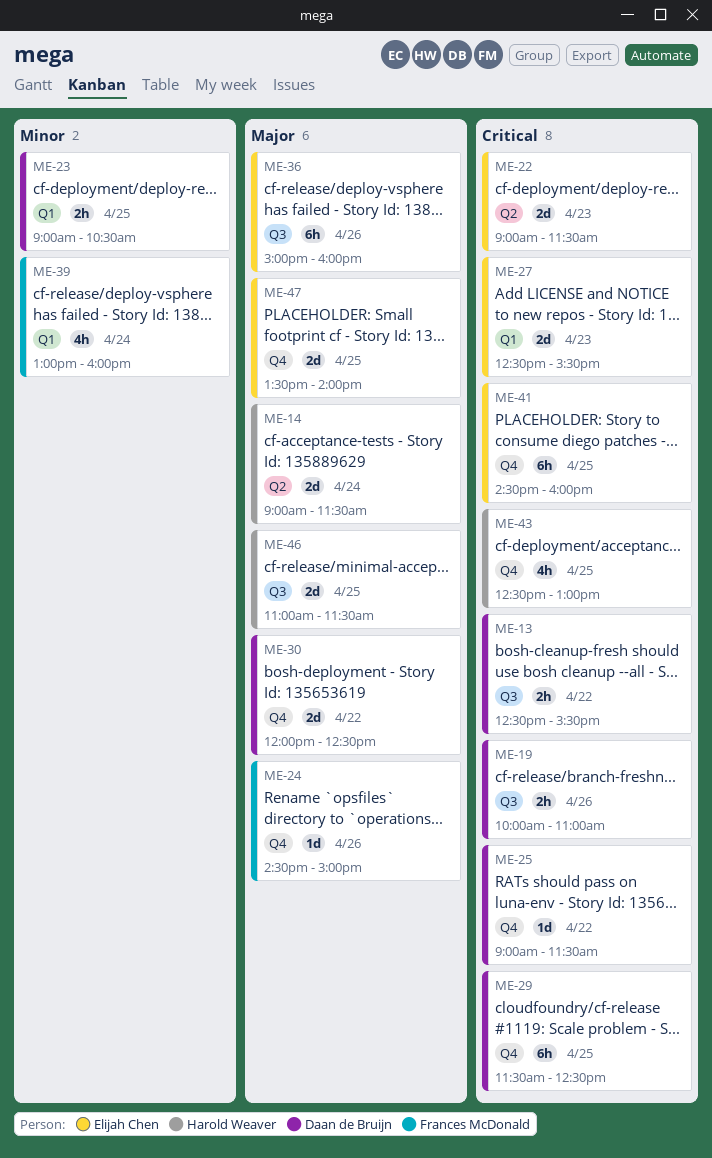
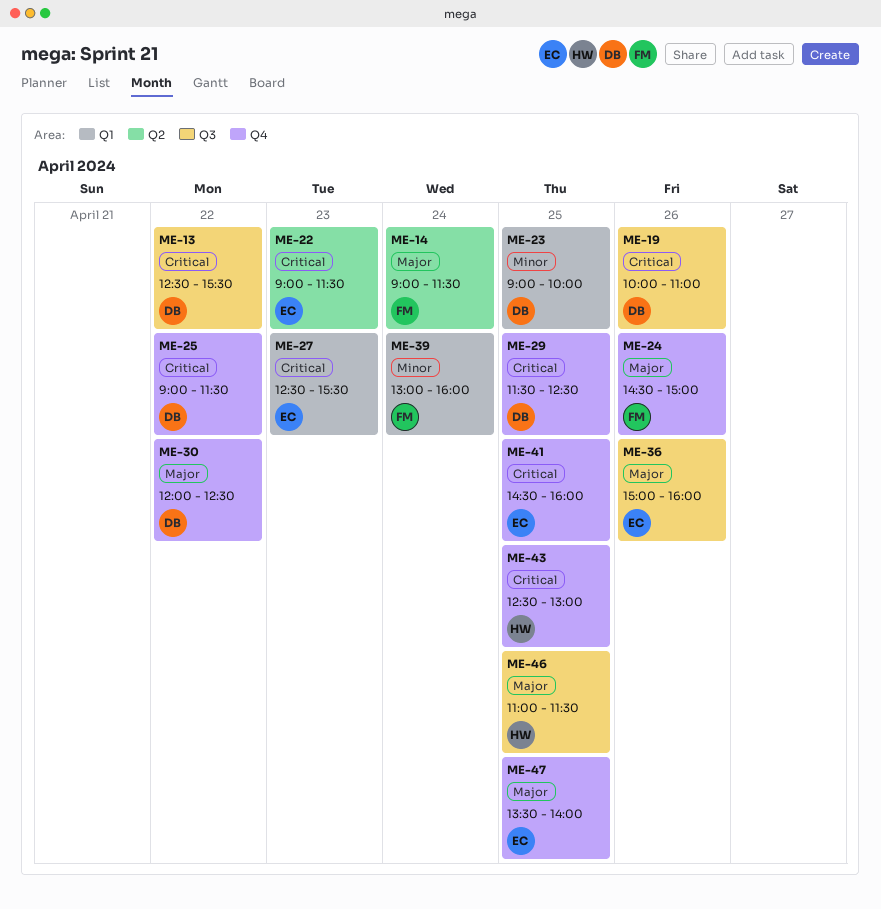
ME-14, owner: Harold Weaver -> Frances McDonald
ME-23, ends: 10:30 -> 10:00

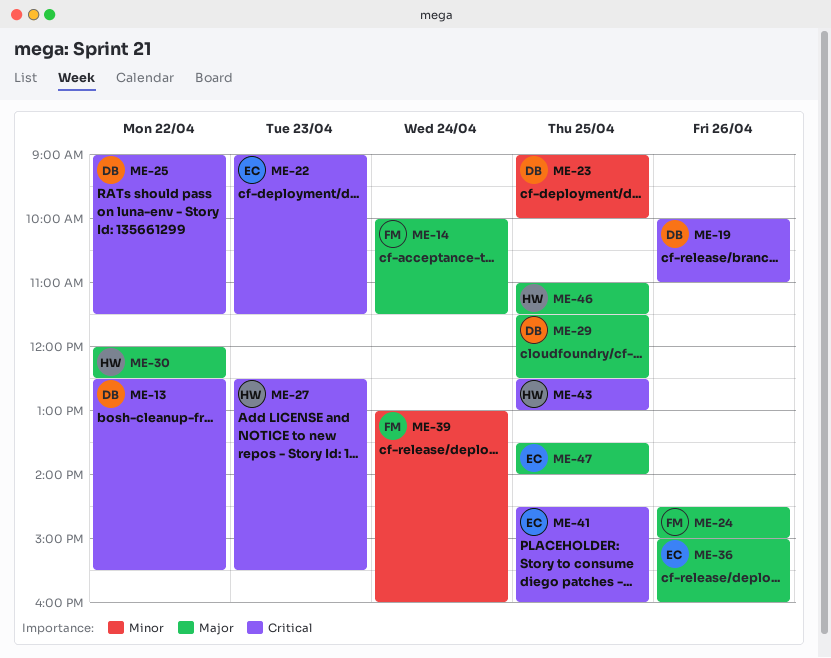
ME-14, begins: 09:00 -> 10:00
ME-27, owner: EC -> HW
ME-29, priority: Critical -> Major
ME-30, owner: DB -> HW

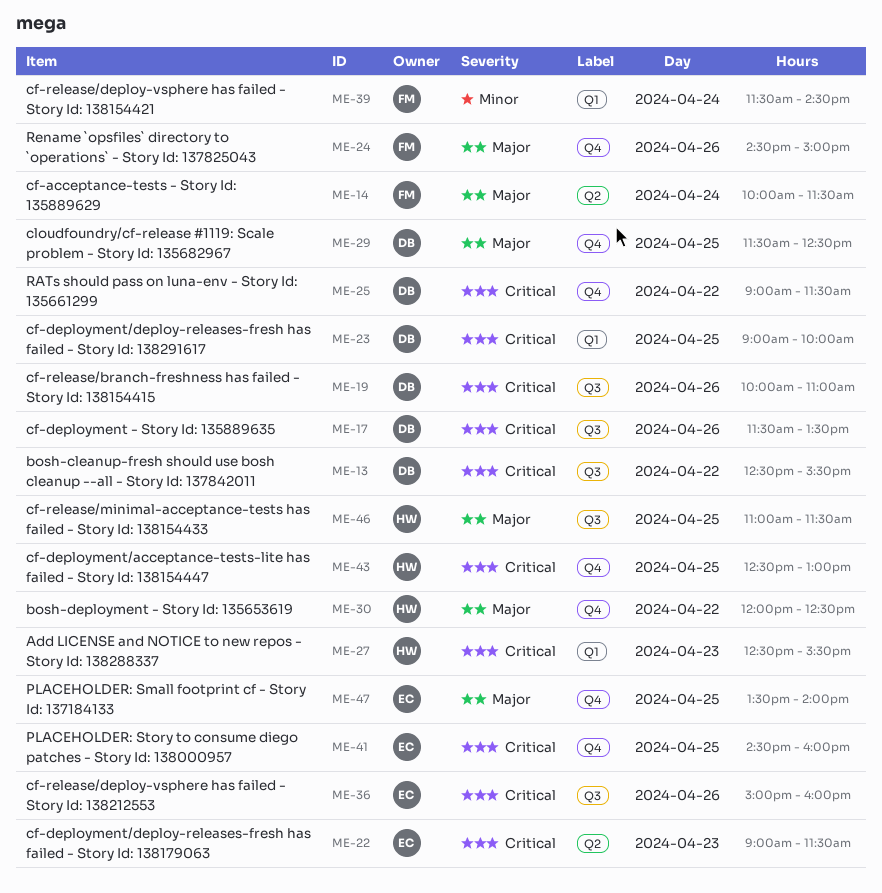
ME-17: none -> present
ME-23, priority: Minor -> Critical
ME-36, priority: Major -> Critical
ME-39, begins: 13:00 -> 11:30
ME-39, ends: 16:00 -> 14:30

